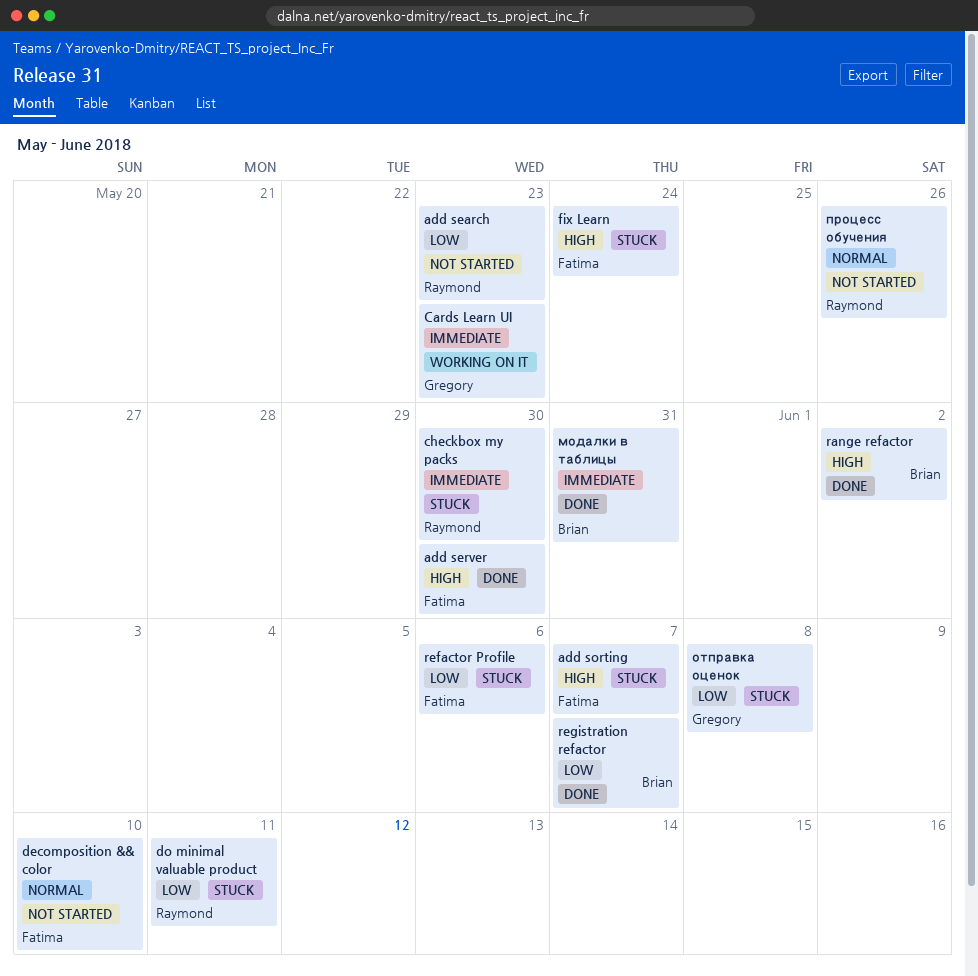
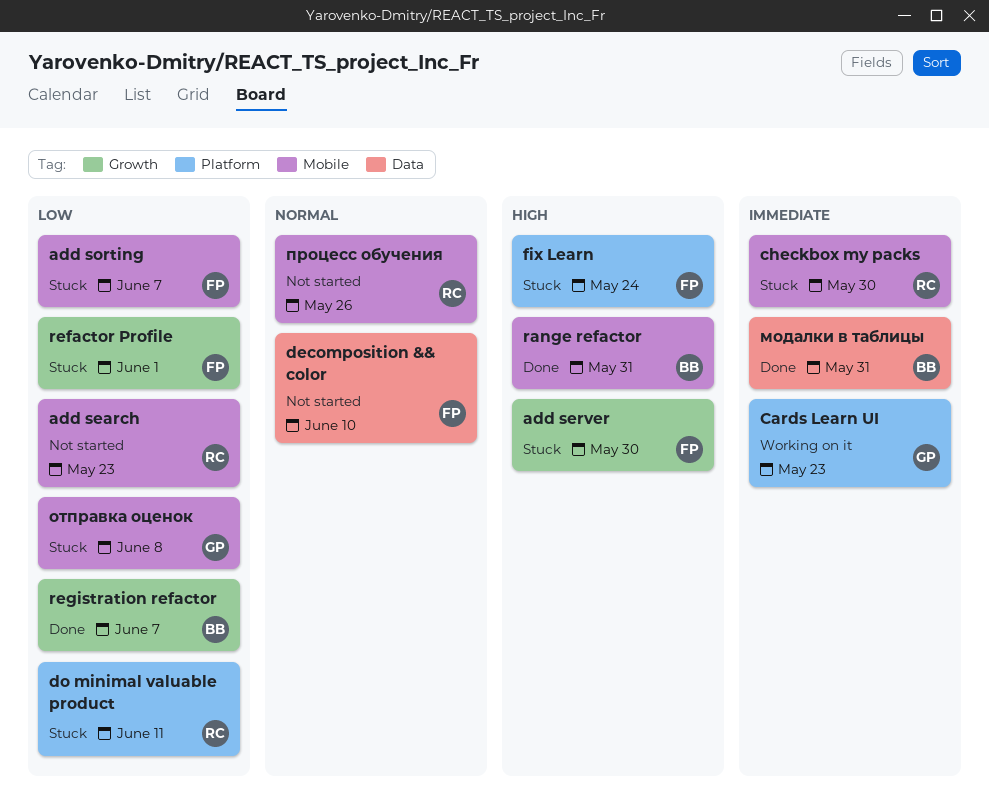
add server, status: Done -> Stuck
add sorting, priority: High -> Low
range refactor, due: Jun 2 -> May 31
refactor Profile, due: Jun 6 -> Jun 1

